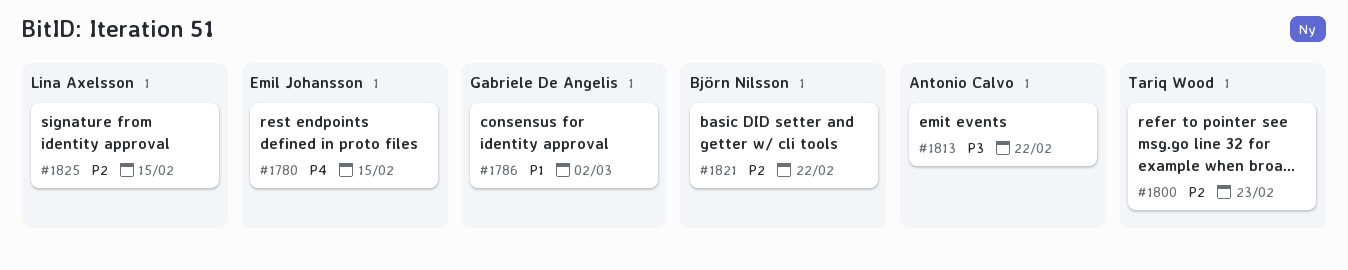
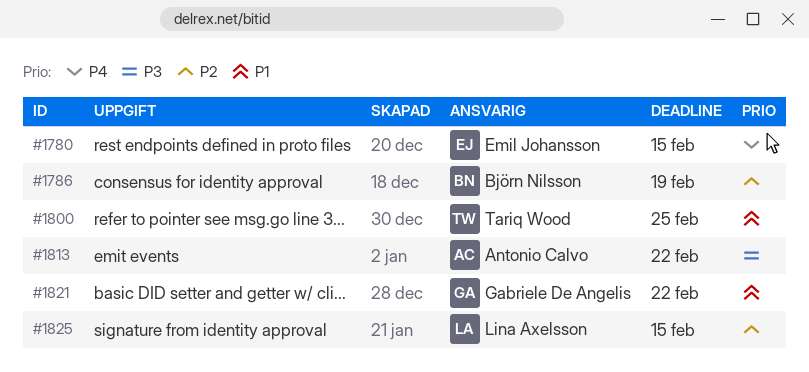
#1786, owner: Gabriele De Angelis -> Björn Nilsson
#1786, priority: P1 -> P2
#1786, due: Mar 2 -> Feb 19
#1800, priority: P2 -> P1
#1800, due: Feb 23 -> Feb 25
#1821, owner: Björn Nilsson -> Gabriele De Angelis
#1821, priority: P2 -> P1

